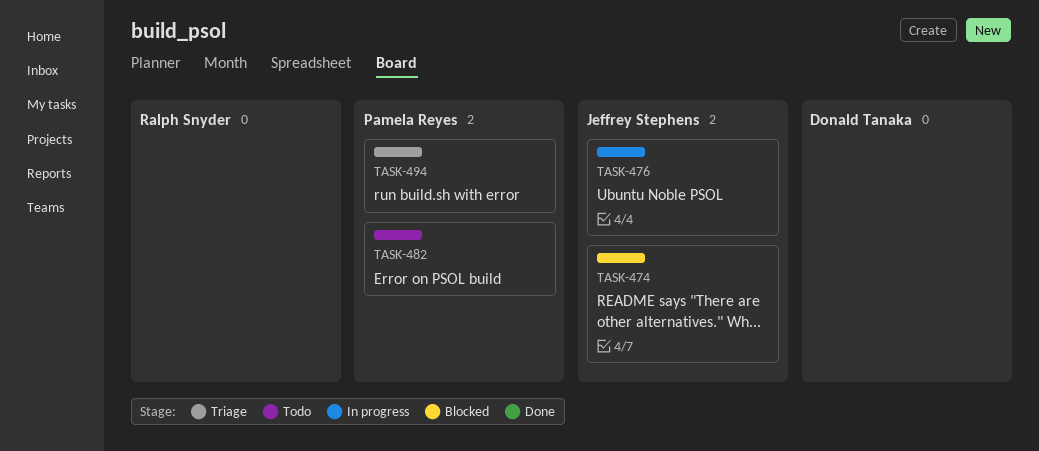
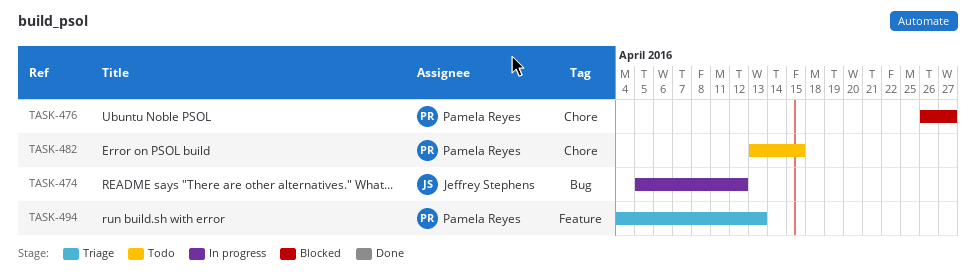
TASK-474, status: Blocked -> In progress
TASK-476, status: In progress -> Blocked
TASK-476, owner: Jeffrey Stephens -> Pamela Reyes

